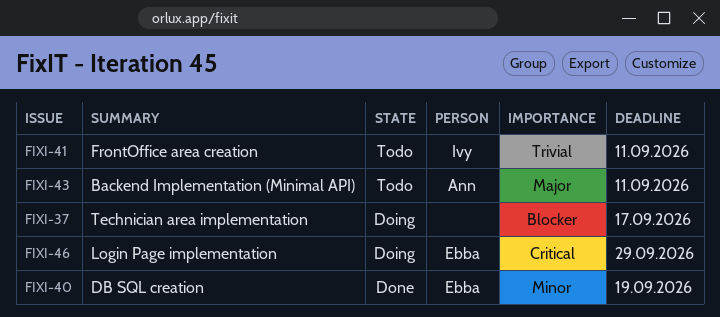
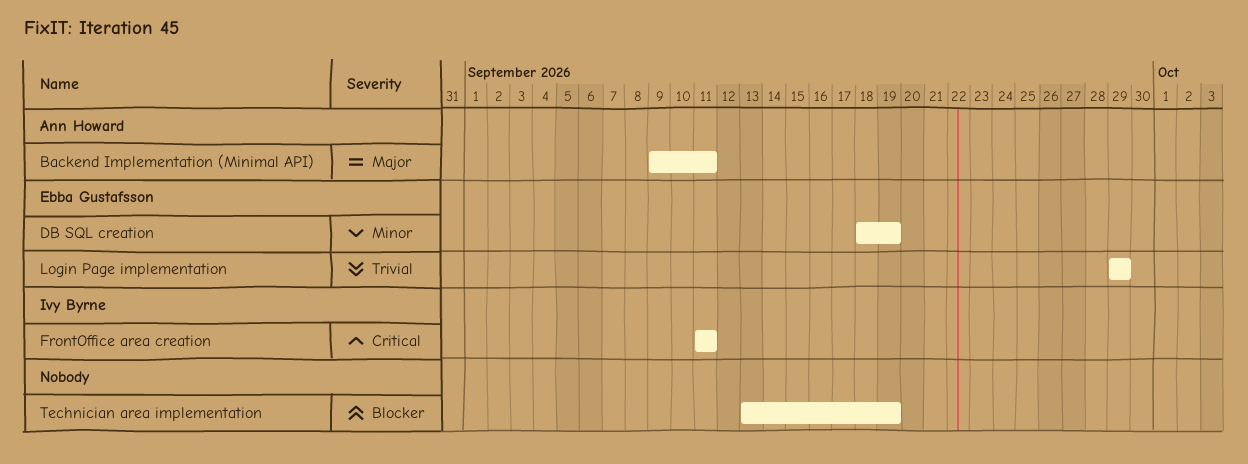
FrontOffice area creation, priority: Trivial -> Critical
Login Page implementation, priority: Critical -> Trivial
Technician area implementation, due: Sep 17 -> Sep 19

